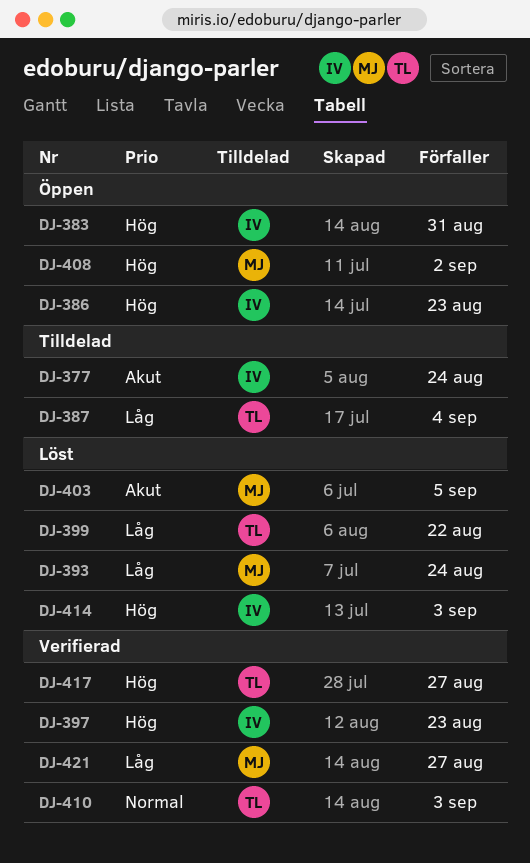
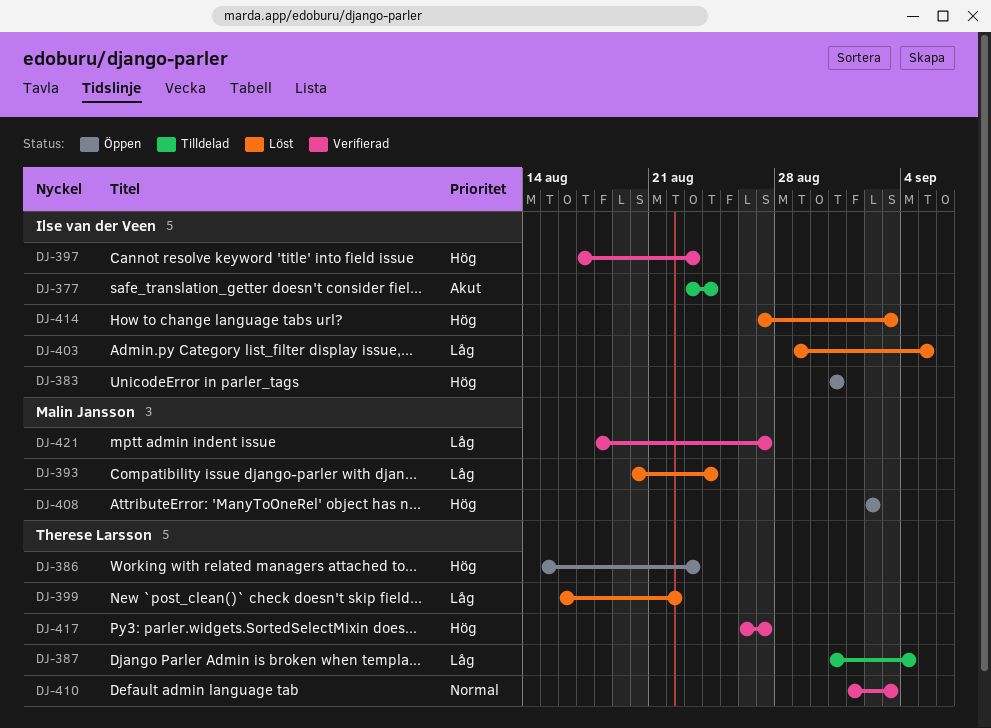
DJ-386, owner: Ilse van der Veen -> Therese Larsson
DJ-403, owner: Malin Jansson -> Ilse van der Veen
DJ-403, priority: Akut -> Låg

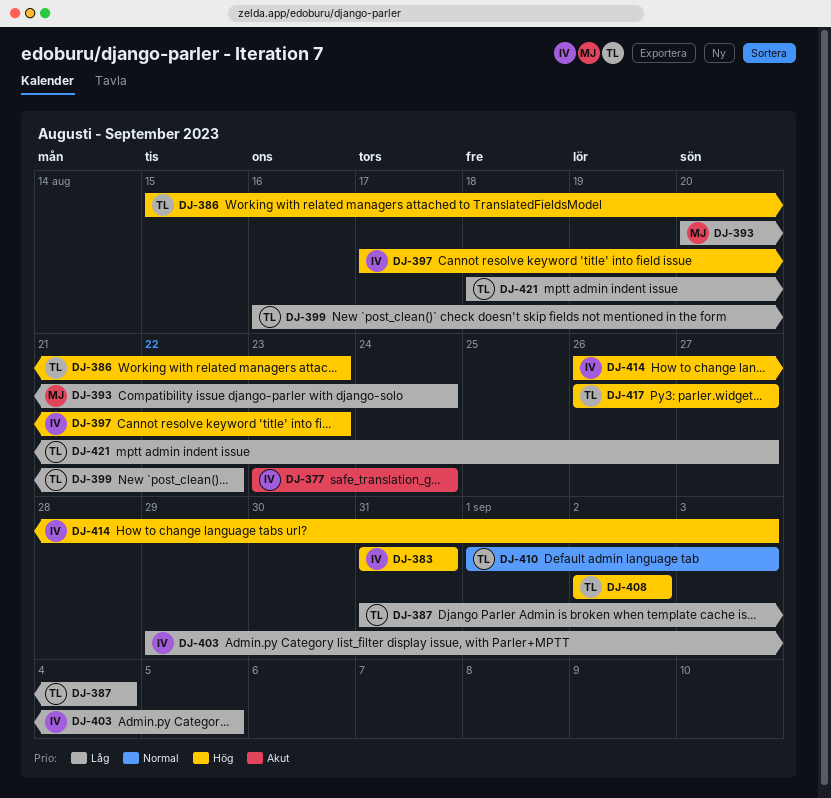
DJ-408, owner: Malin Jansson -> Therese Larsson
DJ-414, start: Aug 27 -> Aug 26
DJ-421, owner: Malin Jansson -> Therese Larsson

